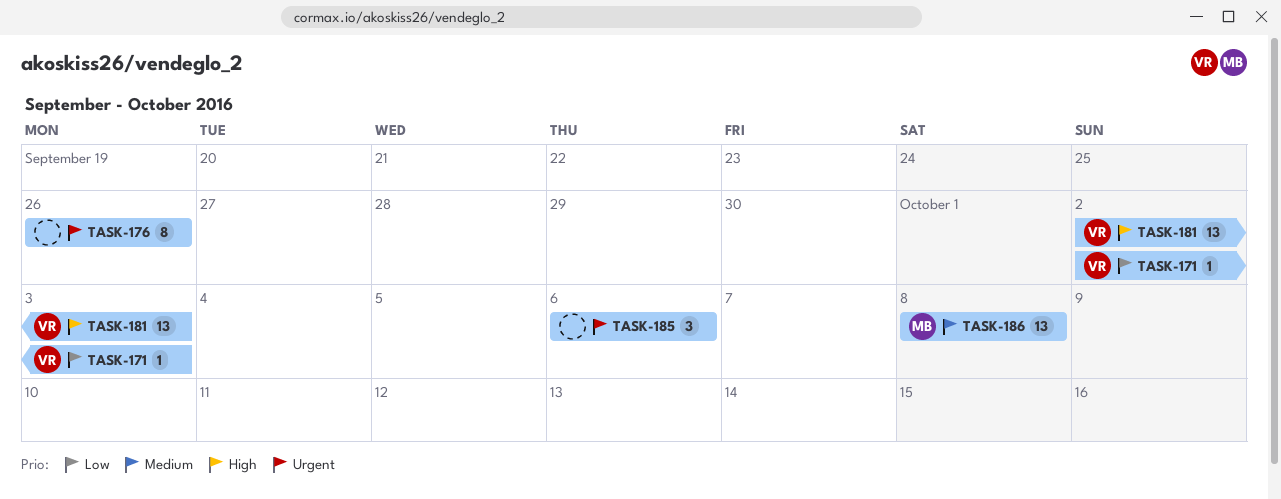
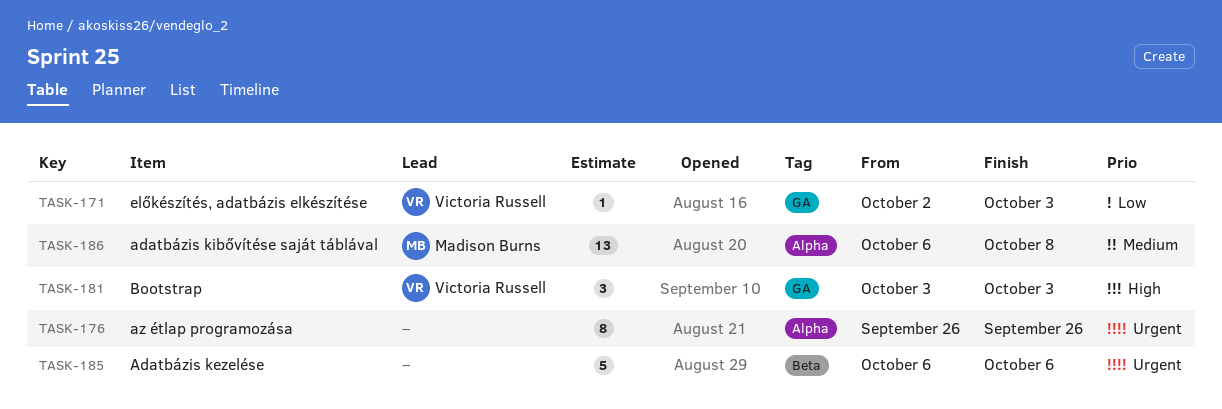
TASK-181, estimate: 13 -> 3
TASK-181, start: Oct 2 -> Oct 3
TASK-185, estimate: 3 -> 5
TASK-186, start: Oct 8 -> Oct 6

